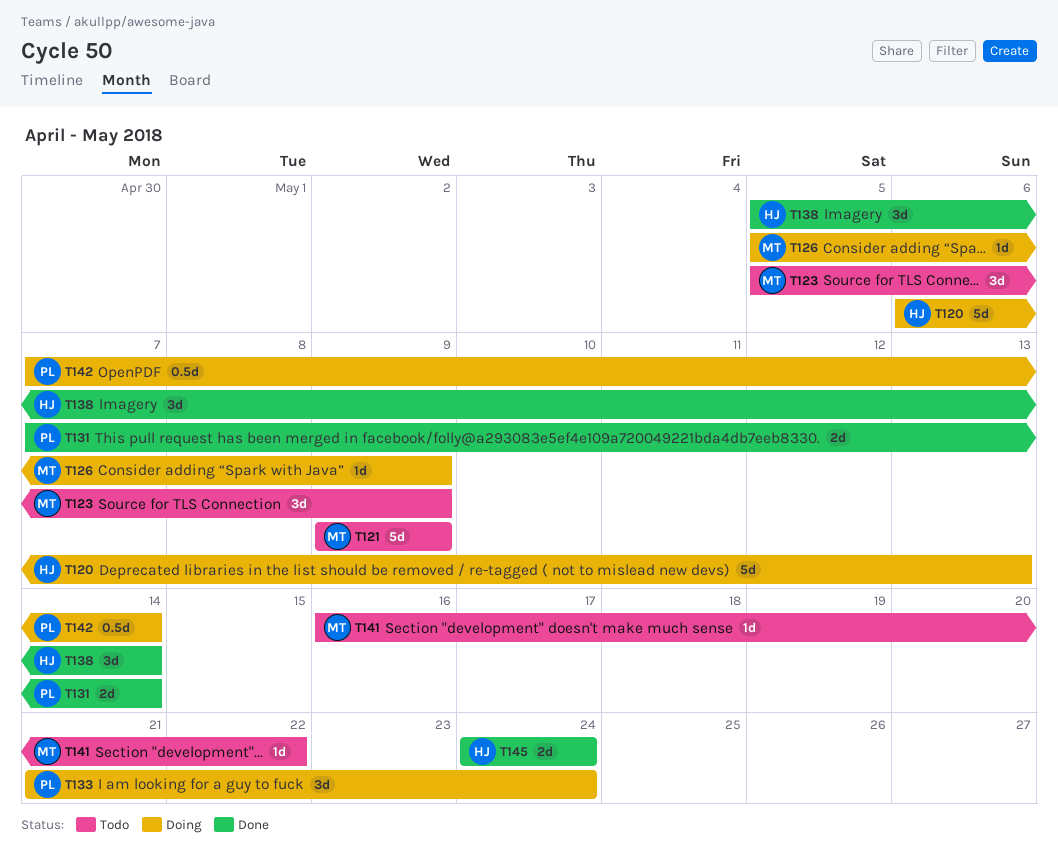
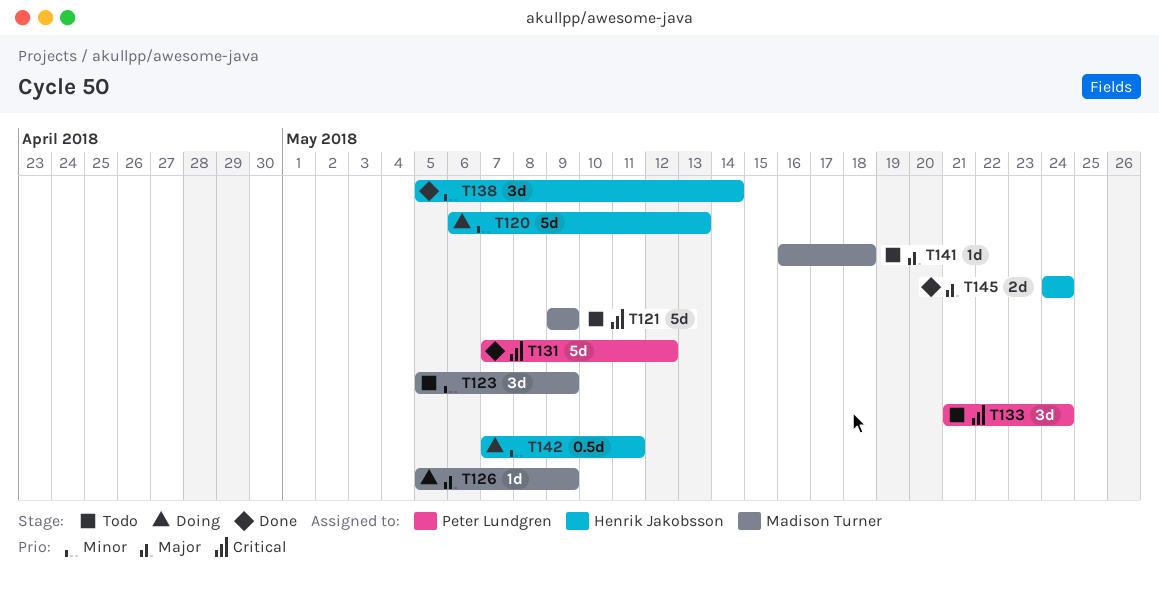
T131, estimate: 2d -> 5d
T131, due: May 14 -> May 12
T133, status: Doing -> Todo
T141, due: May 22 -> May 18
T142, owner: Peter Lundgren -> Henrik Jakobsson
T142, due: May 14 -> May 11

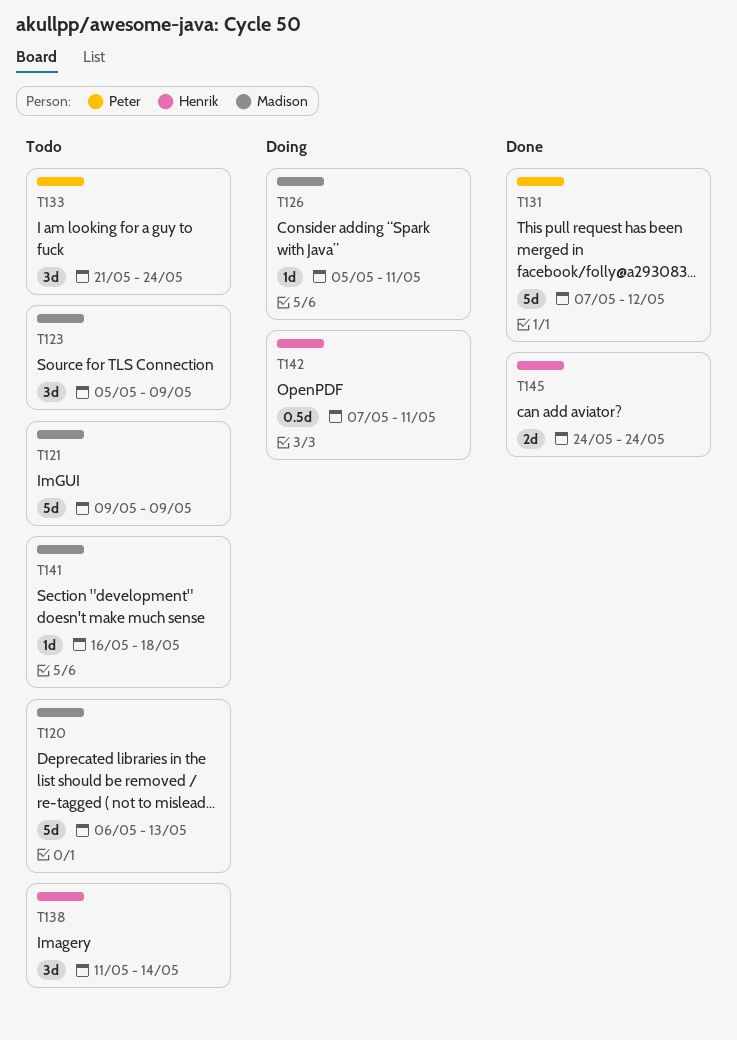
T120, status: Doing -> Todo
T120, owner: Henrik Jakobsson -> Madison Turner
T126, due: May 9 -> May 11
T138, status: Done -> Todo
T138, start: May 5 -> May 11

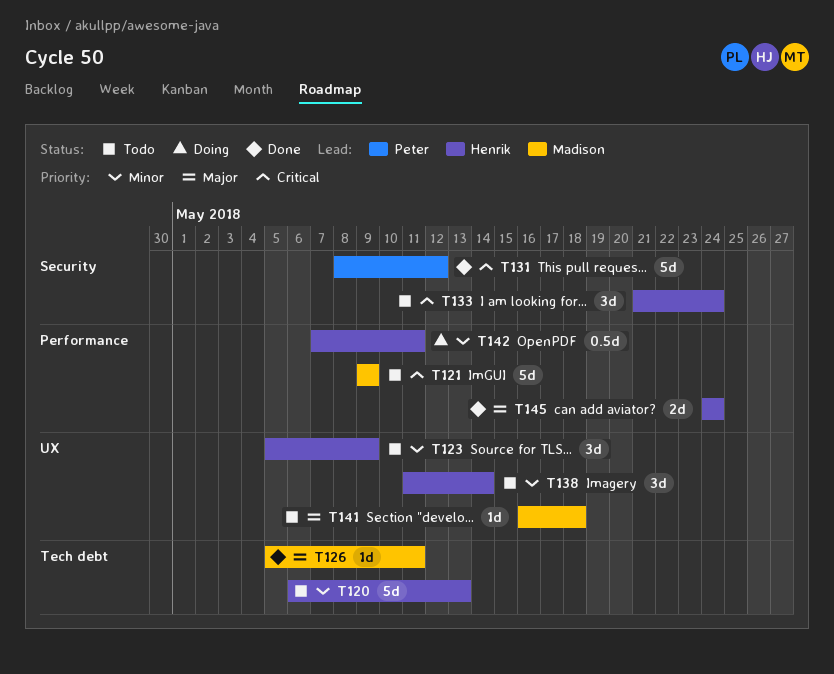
T120, owner: Madison -> Henrik
T123, owner: Madison -> Henrik
T126, status: Doing -> Done
T131, start: May 7 -> May 8
T133, owner: Peter -> Henrik

